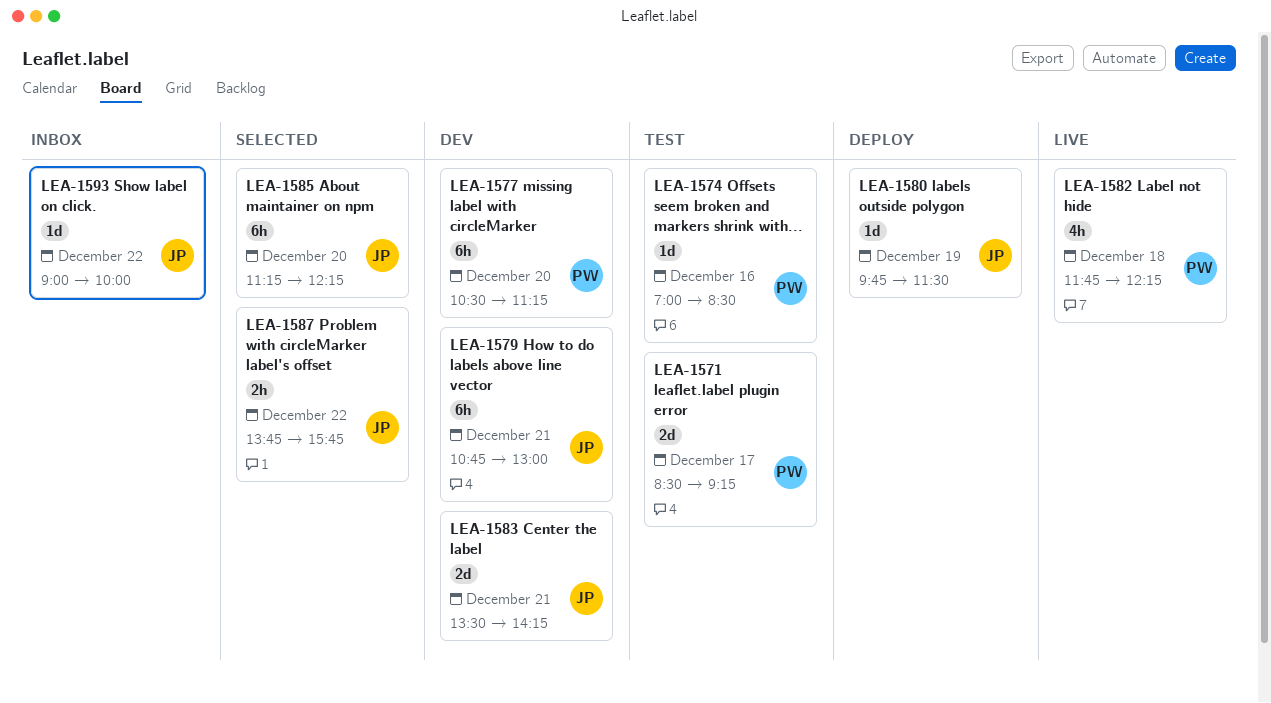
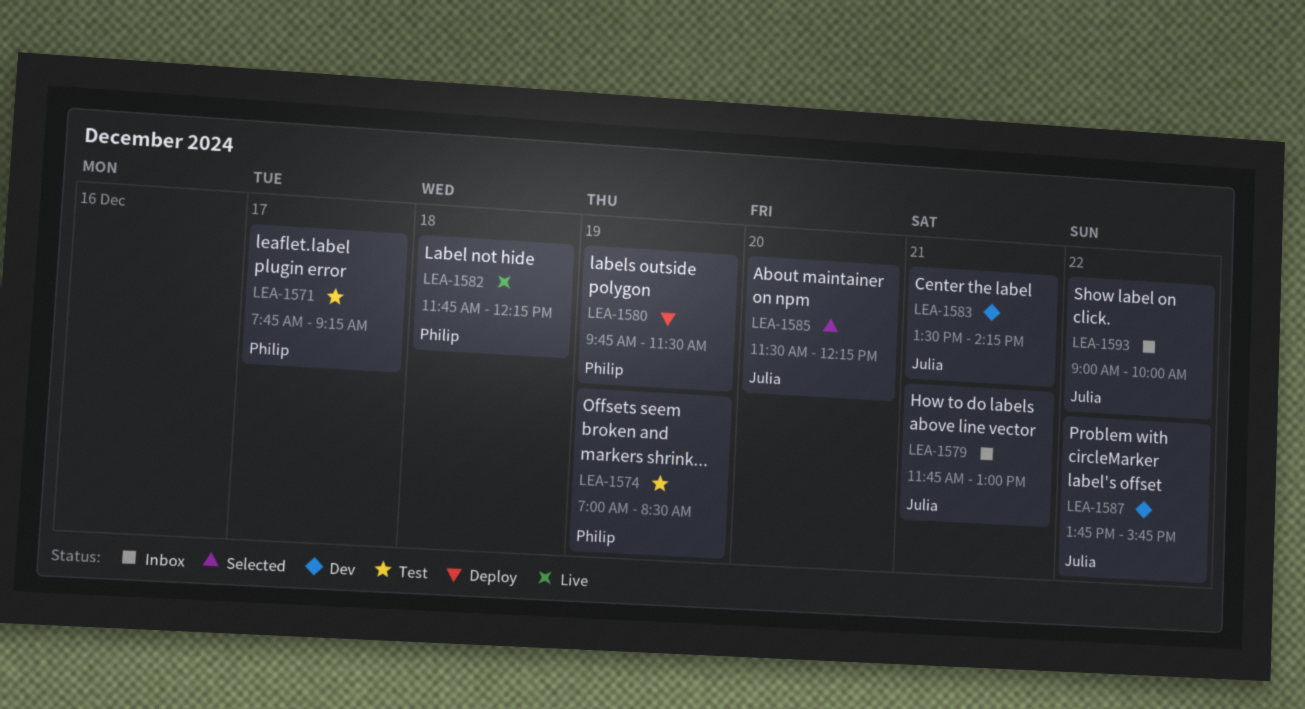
LEA-1571, begins: 08:30 -> 07:45
LEA-1574, day: Dec 16 -> Dec 19
LEA-1577: present -> none
LEA-1579, status: Dev -> Inbox
LEA-1579, begins: 10:45 -> 11:45
LEA-1580, owner: Julia -> Philip
LEA-1585, begins: 11:15 -> 11:30
LEA-1587, status: Selected -> Dev

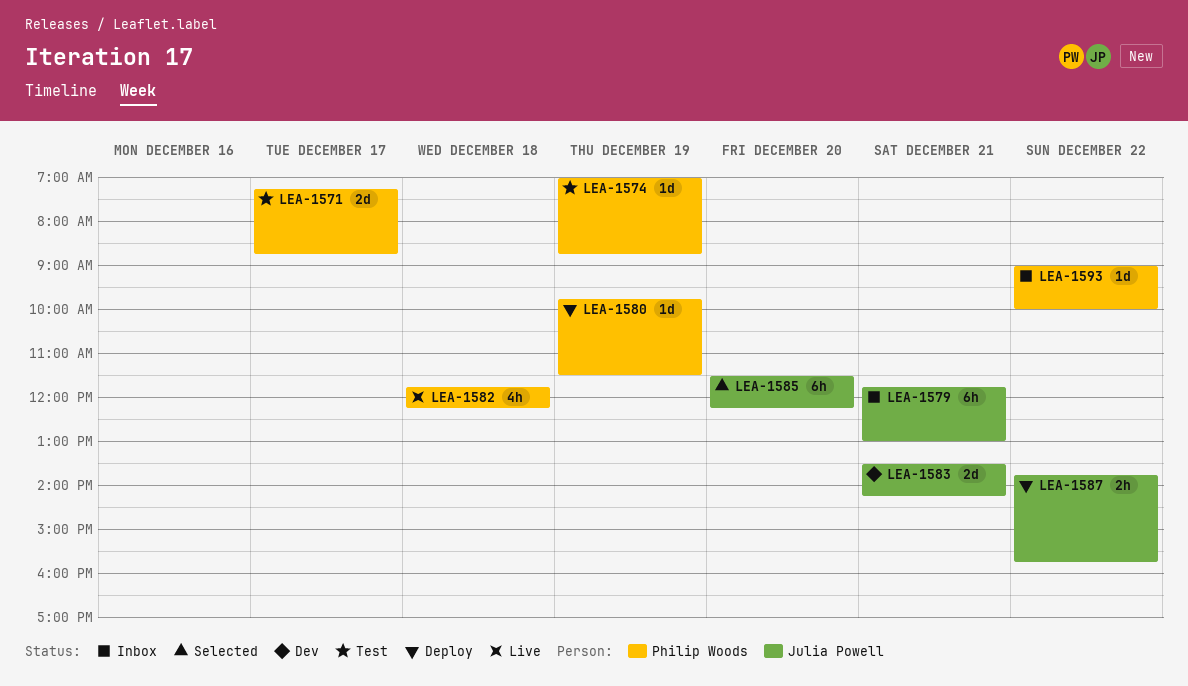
LEA-1571, begins: 07:45 -> 07:15
LEA-1571, ends: 09:15 -> 08:45
LEA-1574, ends: 08:30 -> 08:45
LEA-1587, status: Dev -> Deploy
LEA-1593, owner: Julia Powell -> Philip Woods

